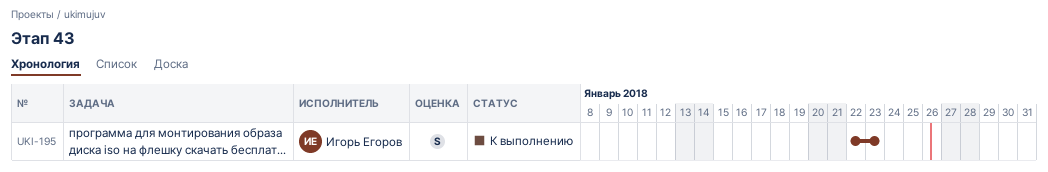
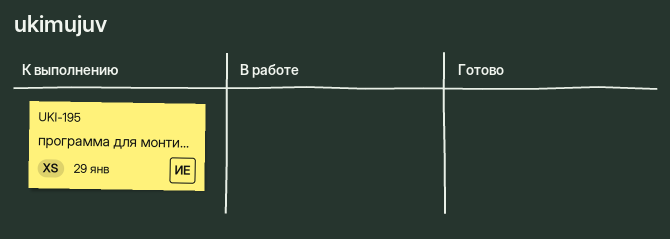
UKI-195, estimate: S -> XS
UKI-195, due: Jan 23 -> Jan 29

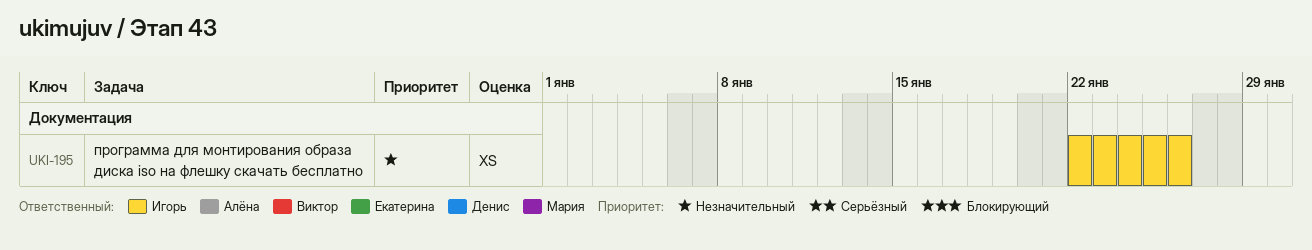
UKI-195, due: Jan 29 -> Jan 26

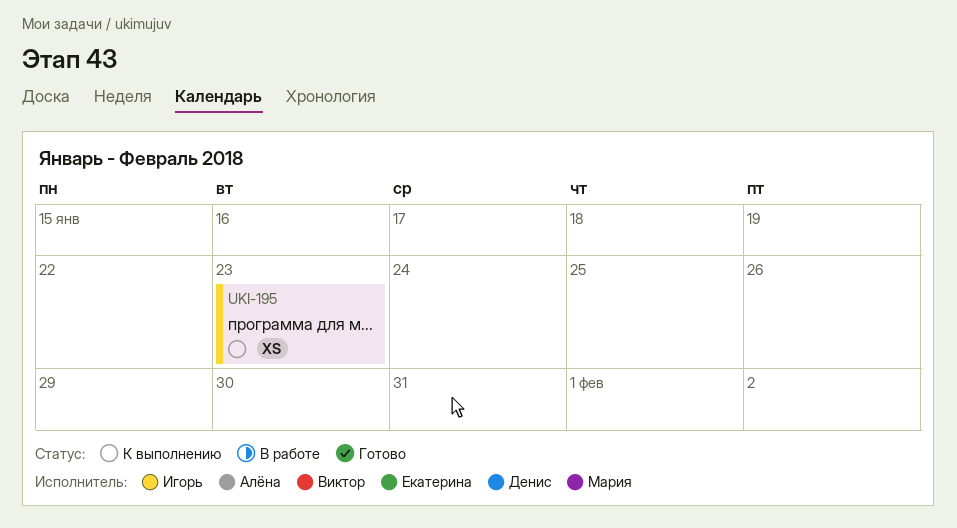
UKI-195, due: Jan 26 -> Jan 23

